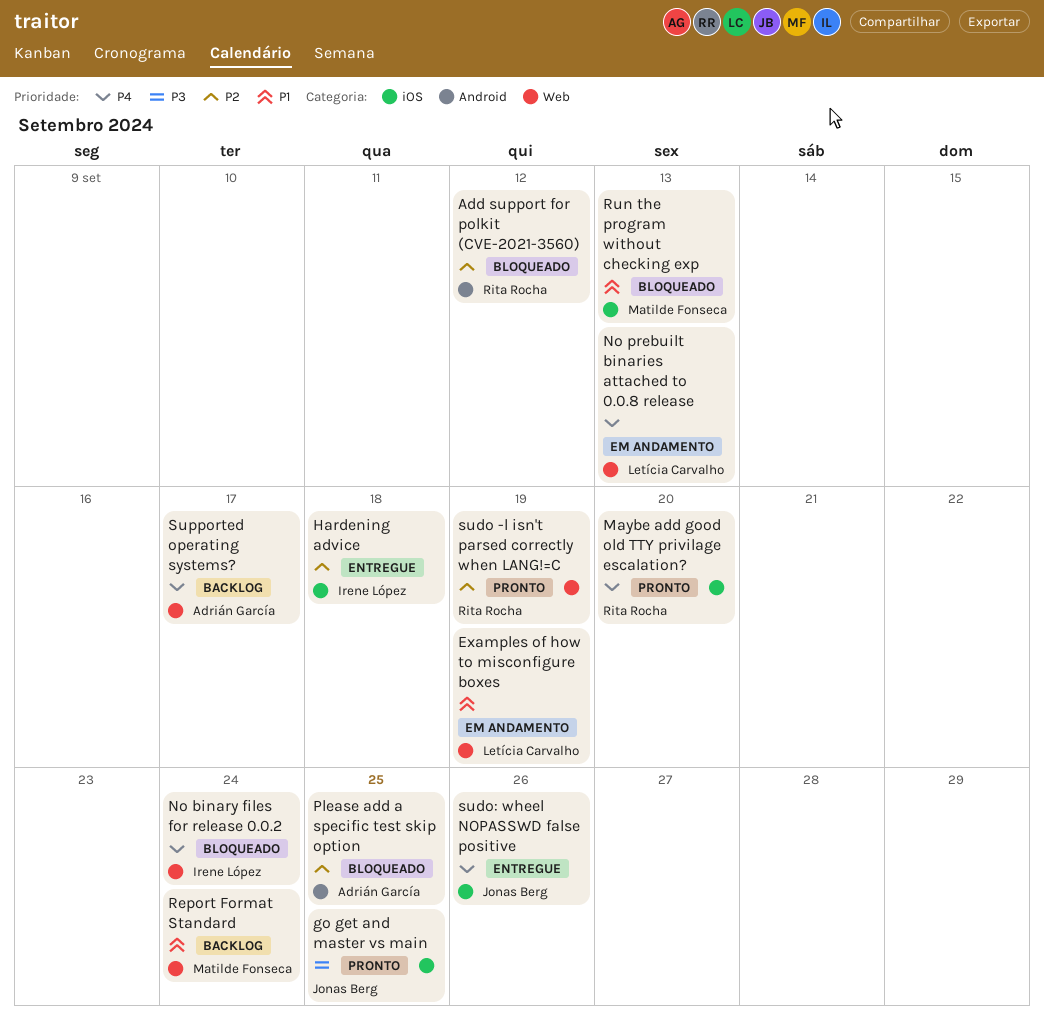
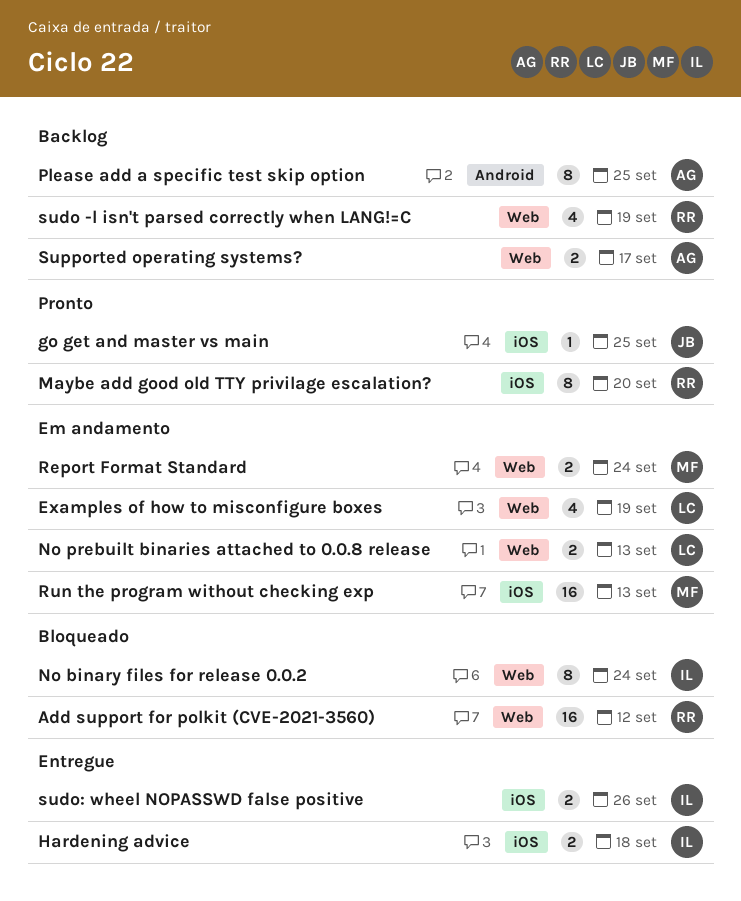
Add support for polkit (CVE-2021-3560), label: Android -> Web
Please add a specific test skip option, status: Bloqueado -> Backlog
Report Format Standard, status: Backlog -> Em andamento
Run the program without checking exp, status: Bloqueado -> Em andamento
sudo -l isn't parsed correctly when LANG!=C, status: Pronto -> Backlog
sudo: wheel NOPASSWD false positive, owner: Jonas Berg -> Irene López

